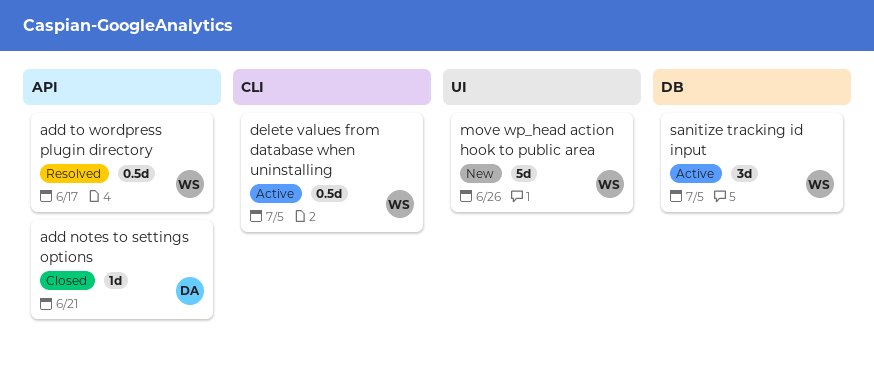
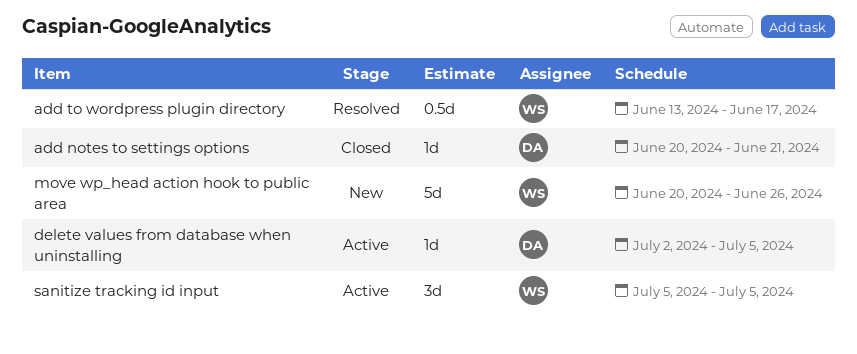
delete values from database when uninstalling, owner: WS -> DA
delete values from database when uninstalling, estimate: 0.5d -> 1d

